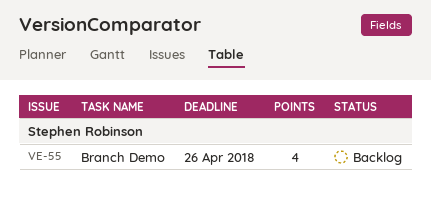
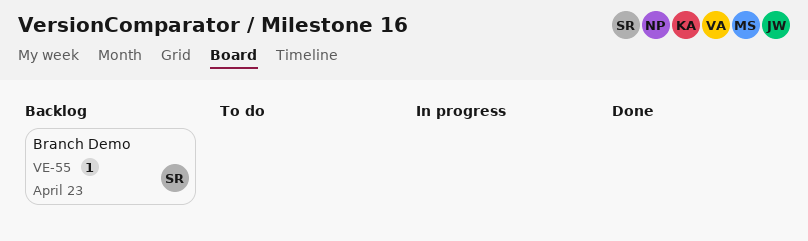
VE-55, estimate: 4 -> 1
VE-55, due: Apr 26 -> Apr 23

